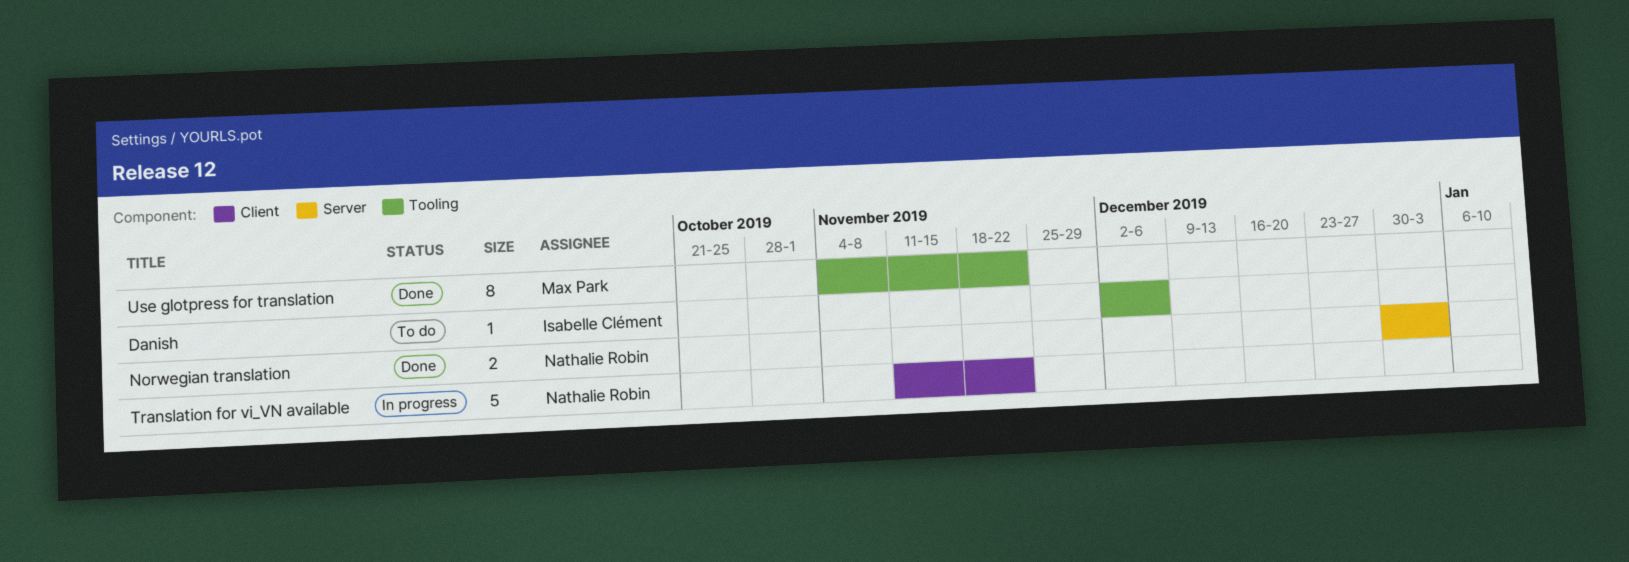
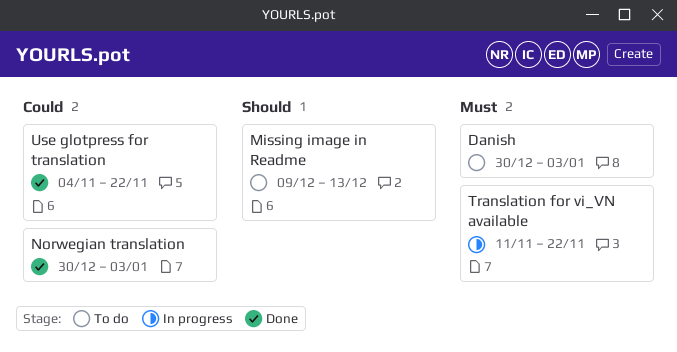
Danish, start: Dec 2 -> Dec 30
Danish, due: Dec 6 -> Jan 3
Missing image in Readme: none -> present

